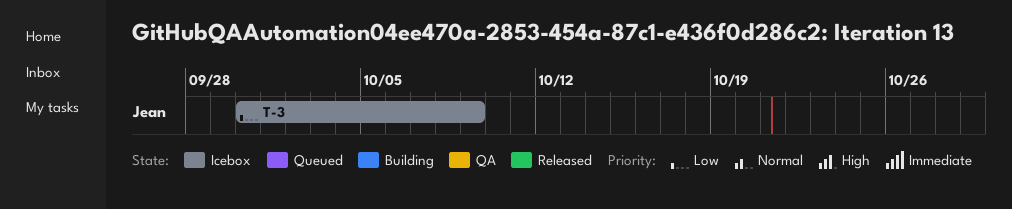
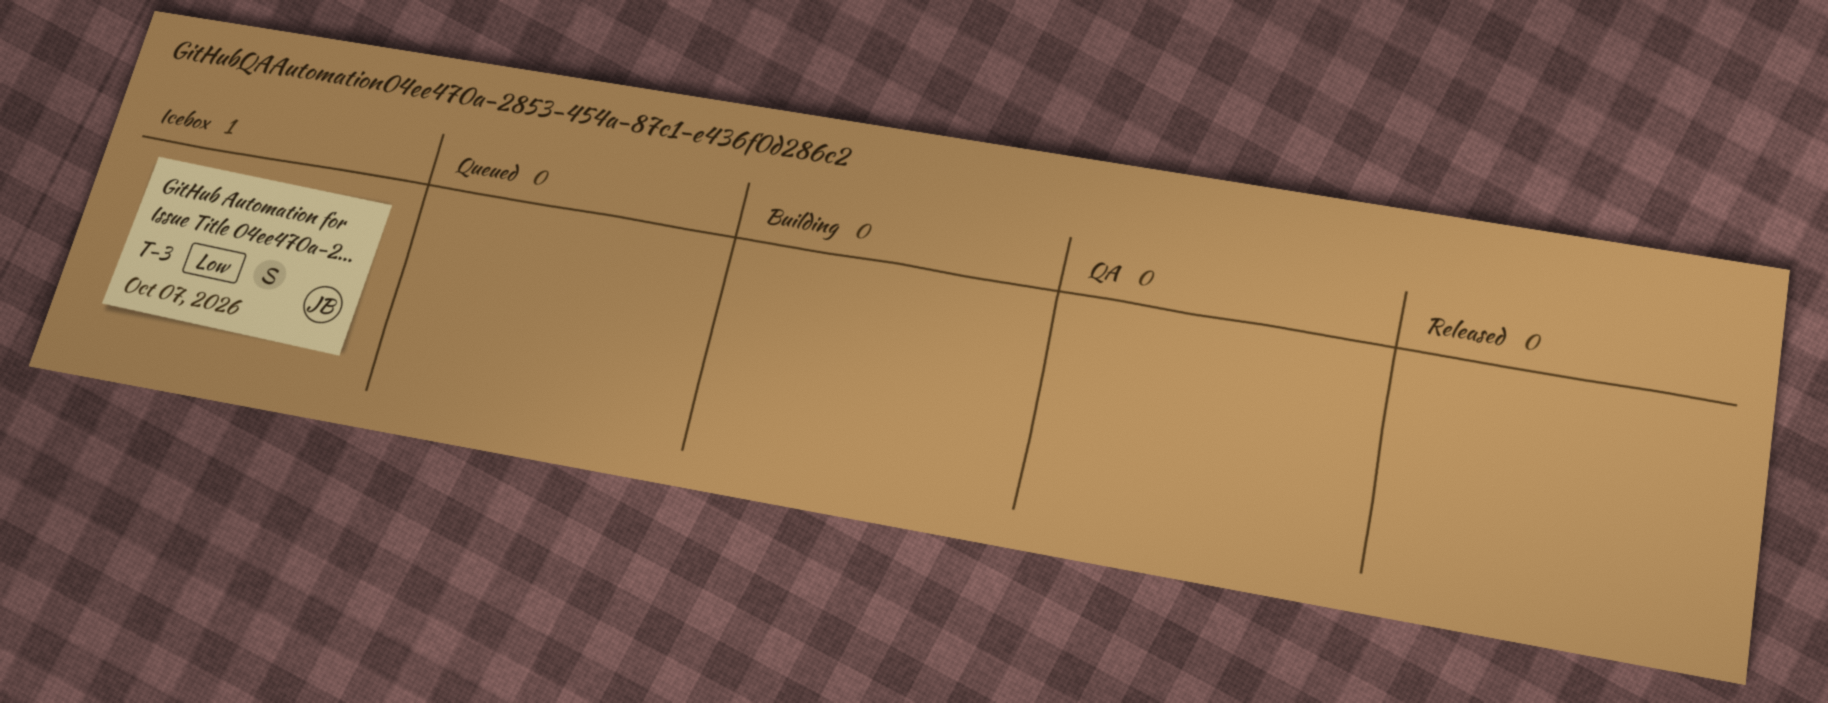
T-3, due: Oct 9 -> Oct 7

